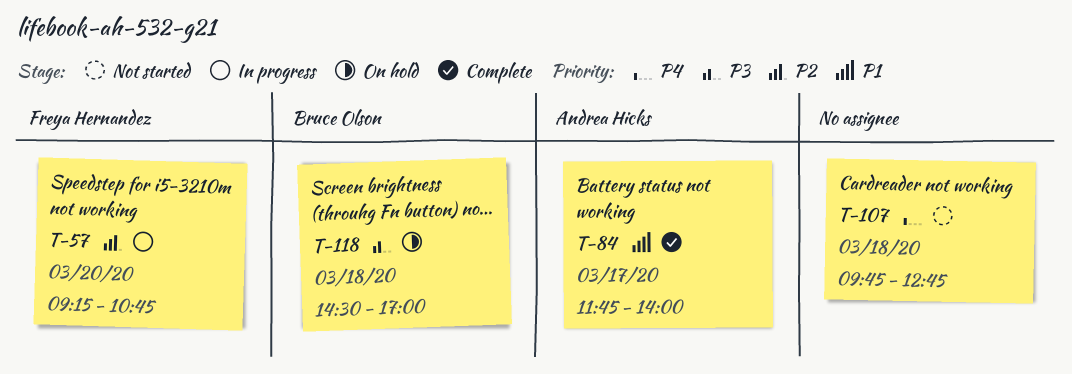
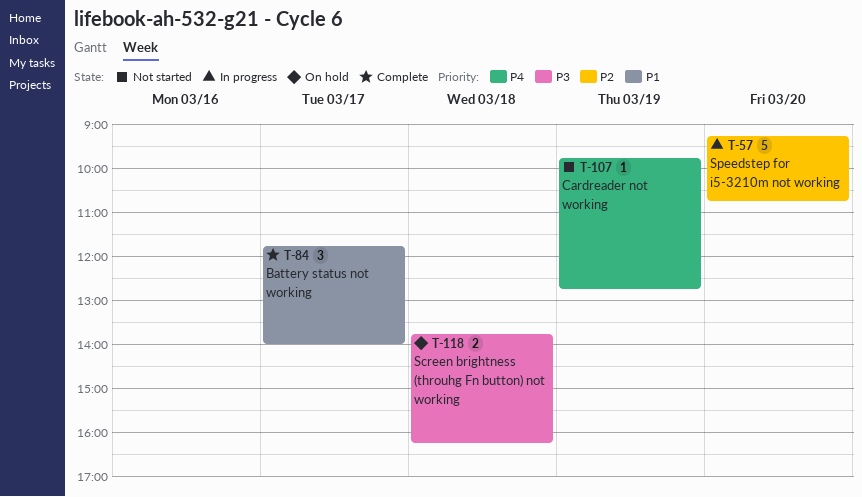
T-107, day: Mar 18 -> Mar 19
T-118, begins: 14:30 -> 13:45
T-118, ends: 17:00 -> 16:15

